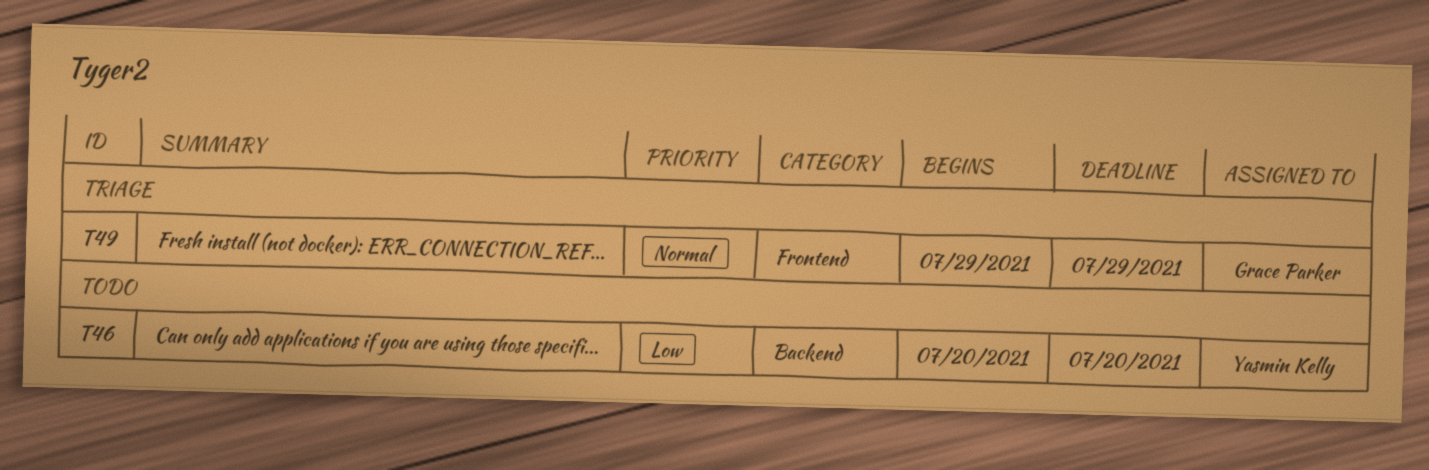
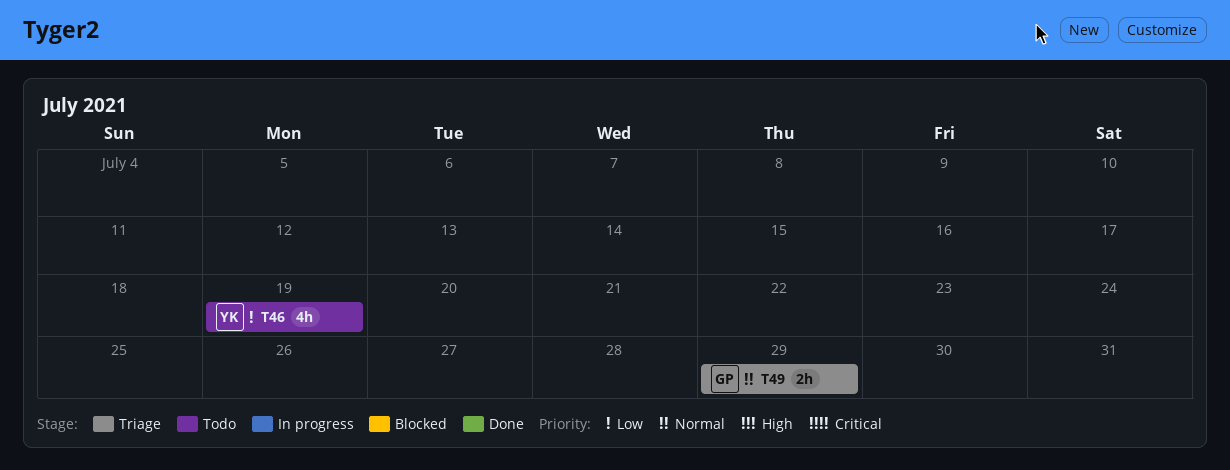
T46, start: Jul 20 -> Jul 19
T46, due: Jul 20 -> Jul 19

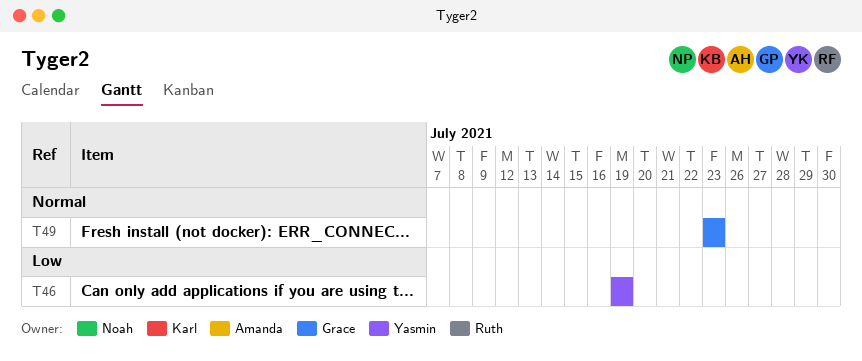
T49, start: Jul 29 -> Jul 23
T49, due: Jul 29 -> Jul 23

